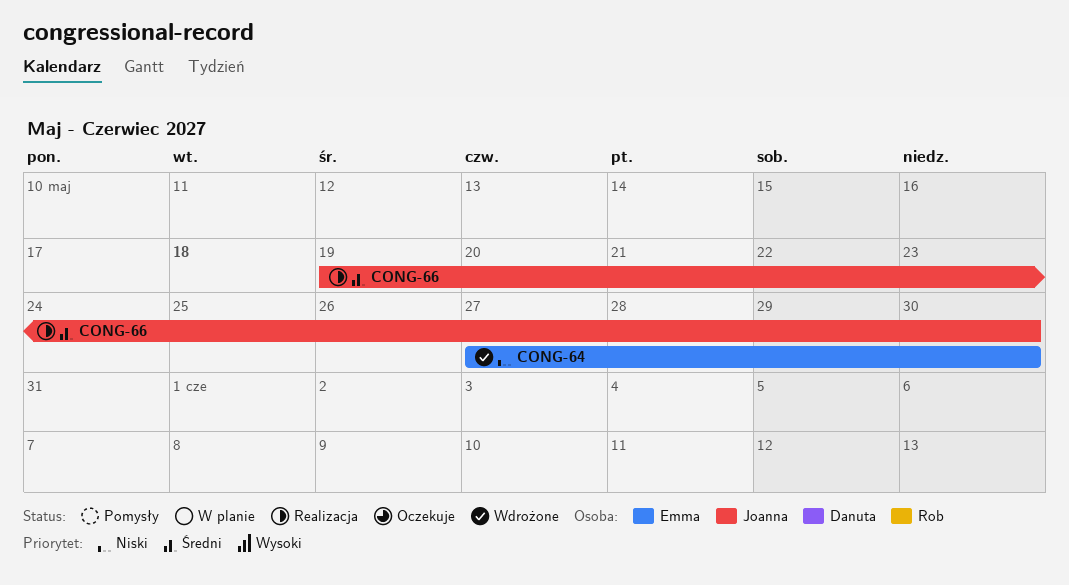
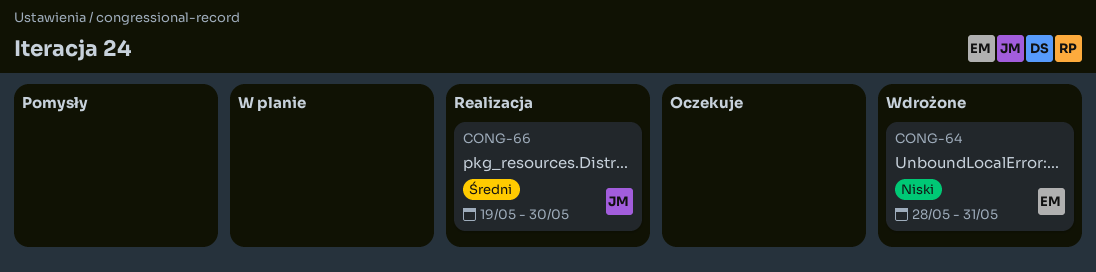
CONG-64, start: May 27 -> May 28
CONG-64, due: May 30 -> May 31

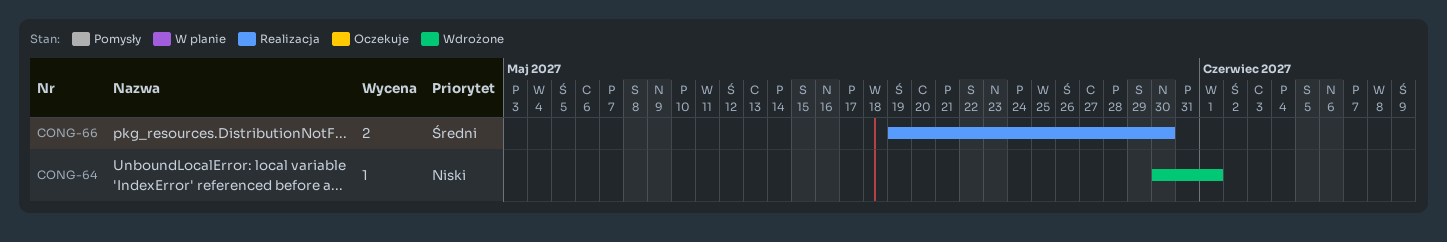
CONG-64, start: May 28 -> May 30
CONG-64, due: May 31 -> Jun 1

